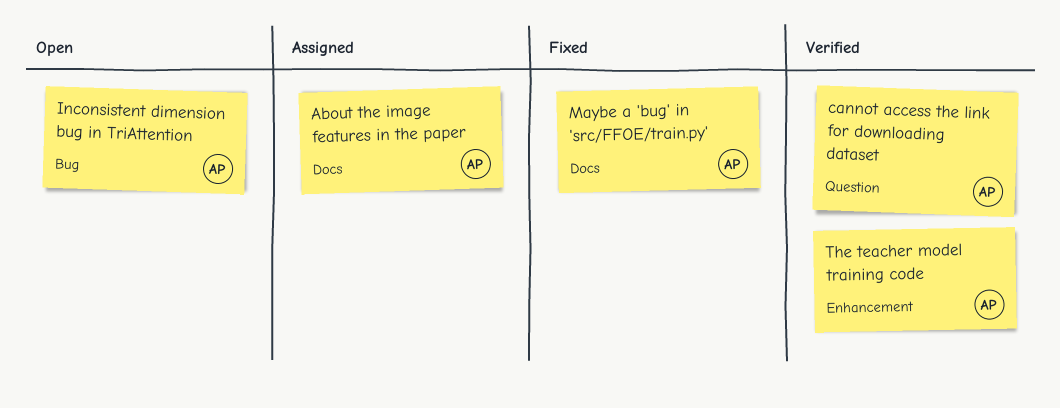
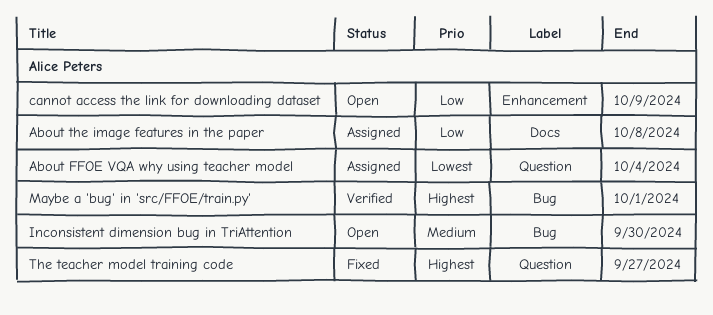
About FFOE VQA why using teacher model: none -> present
cannot access the link for downloading dataset, status: Verified -> Open
cannot access the link for downloading dataset, label: Question -> Enhancement
Maybe a 'bug' in 'src/FFOE/train.py', status: Fixed -> Verified
Maybe a 'bug' in 'src/FFOE/train.py', label: Docs -> Bug
The teacher model training code, status: Verified -> Fixed
The teacher model training code, label: Enhancement -> Question

